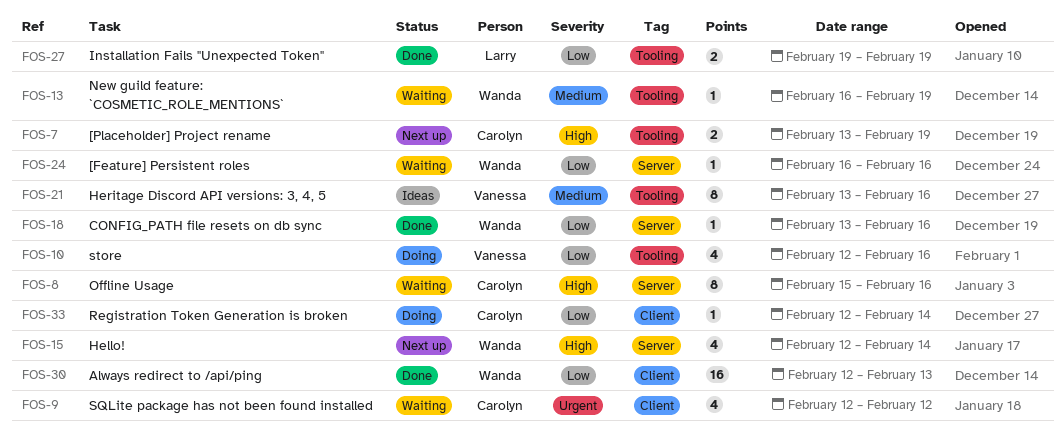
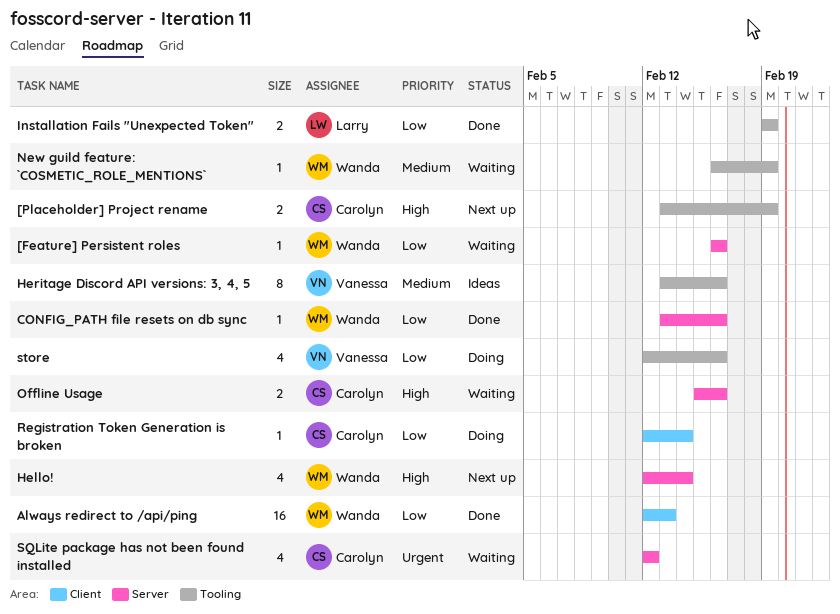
Offline Usage, estimate: 8 -> 2
SQLite package has not been found installed, label: Client -> Server

